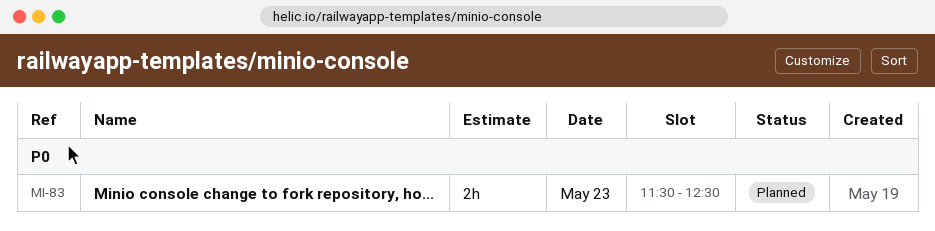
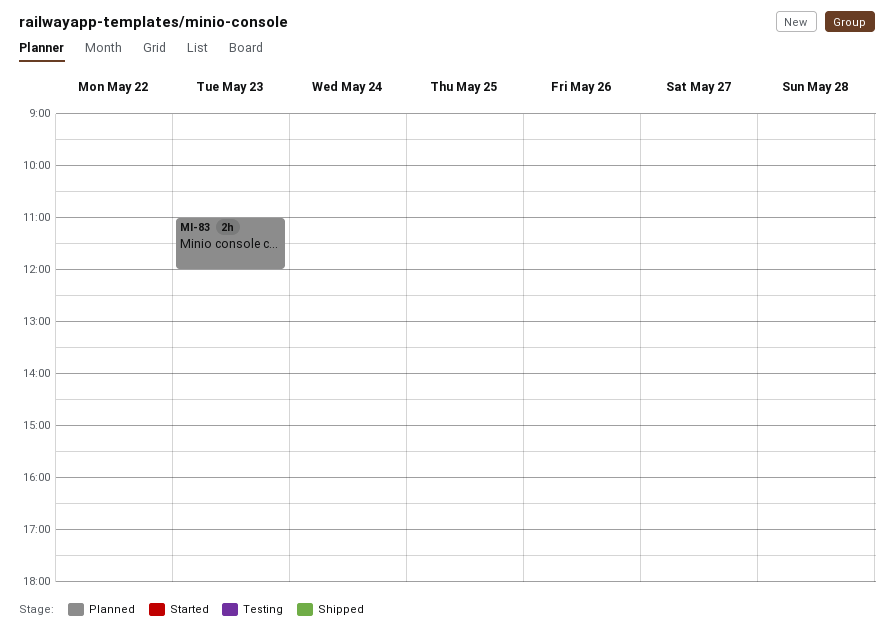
MI-83, begins: 11:30 -> 11:00
MI-83, ends: 12:30 -> 12:00

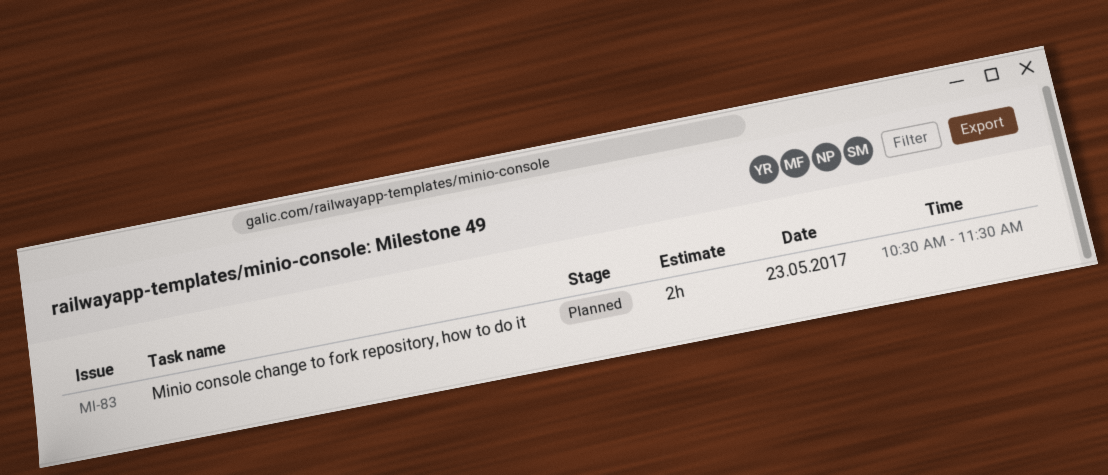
MI-83, begins: 11:00 -> 10:30
MI-83, ends: 12:00 -> 11:30

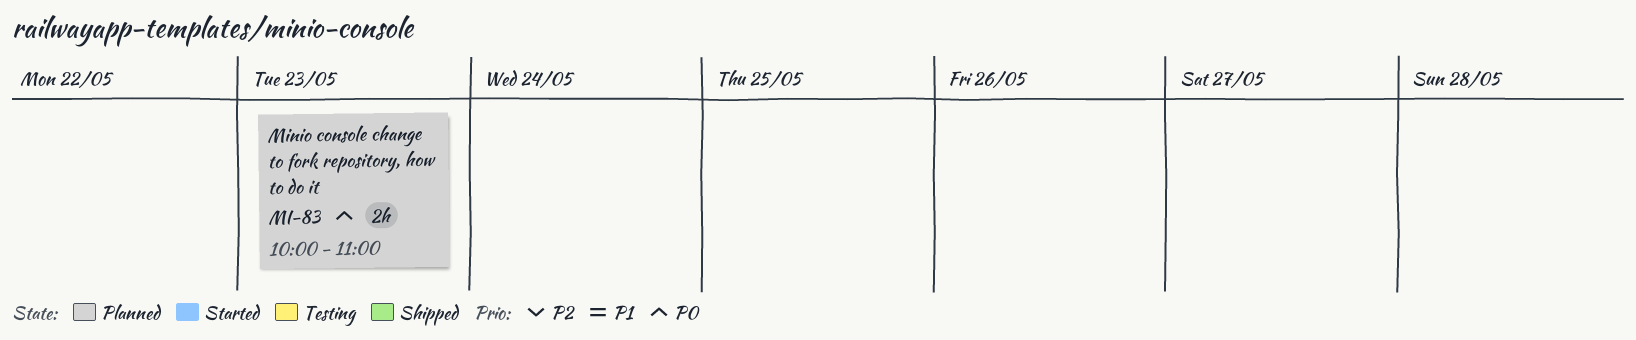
MI-83, begins: 10:30 -> 10:00
MI-83, ends: 11:30 -> 11:00

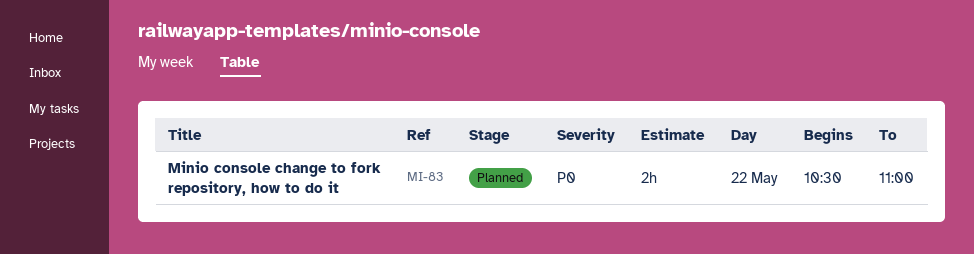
MI-83, day: May 23 -> May 22
MI-83, begins: 10:00 -> 10:30

